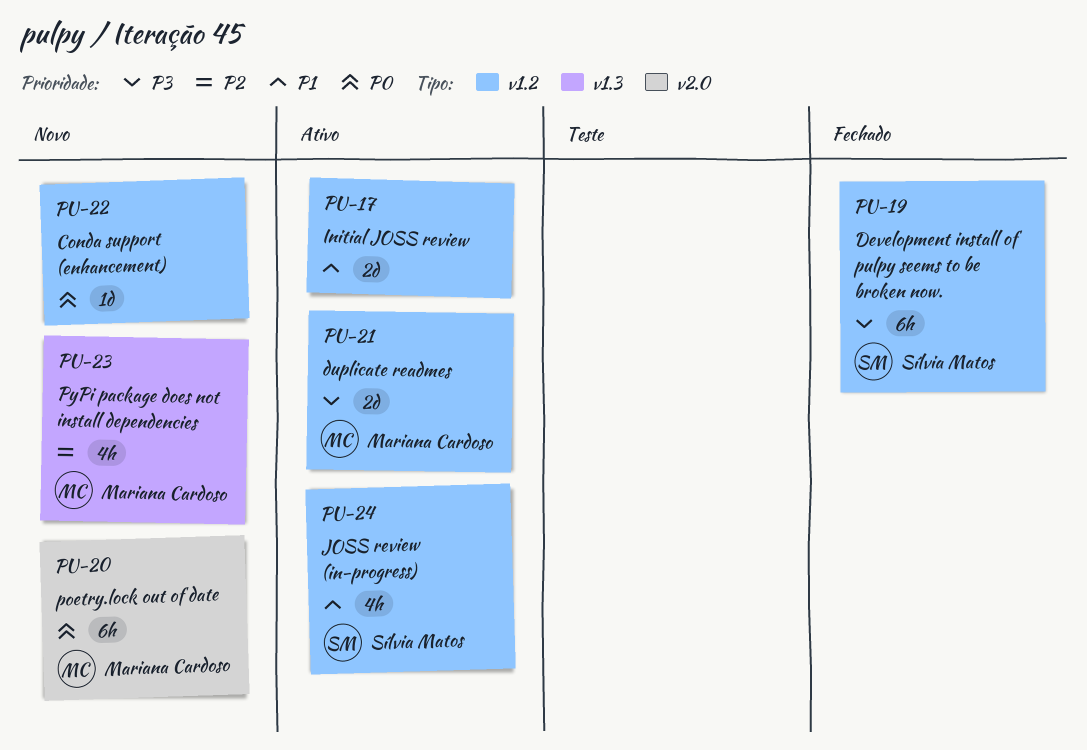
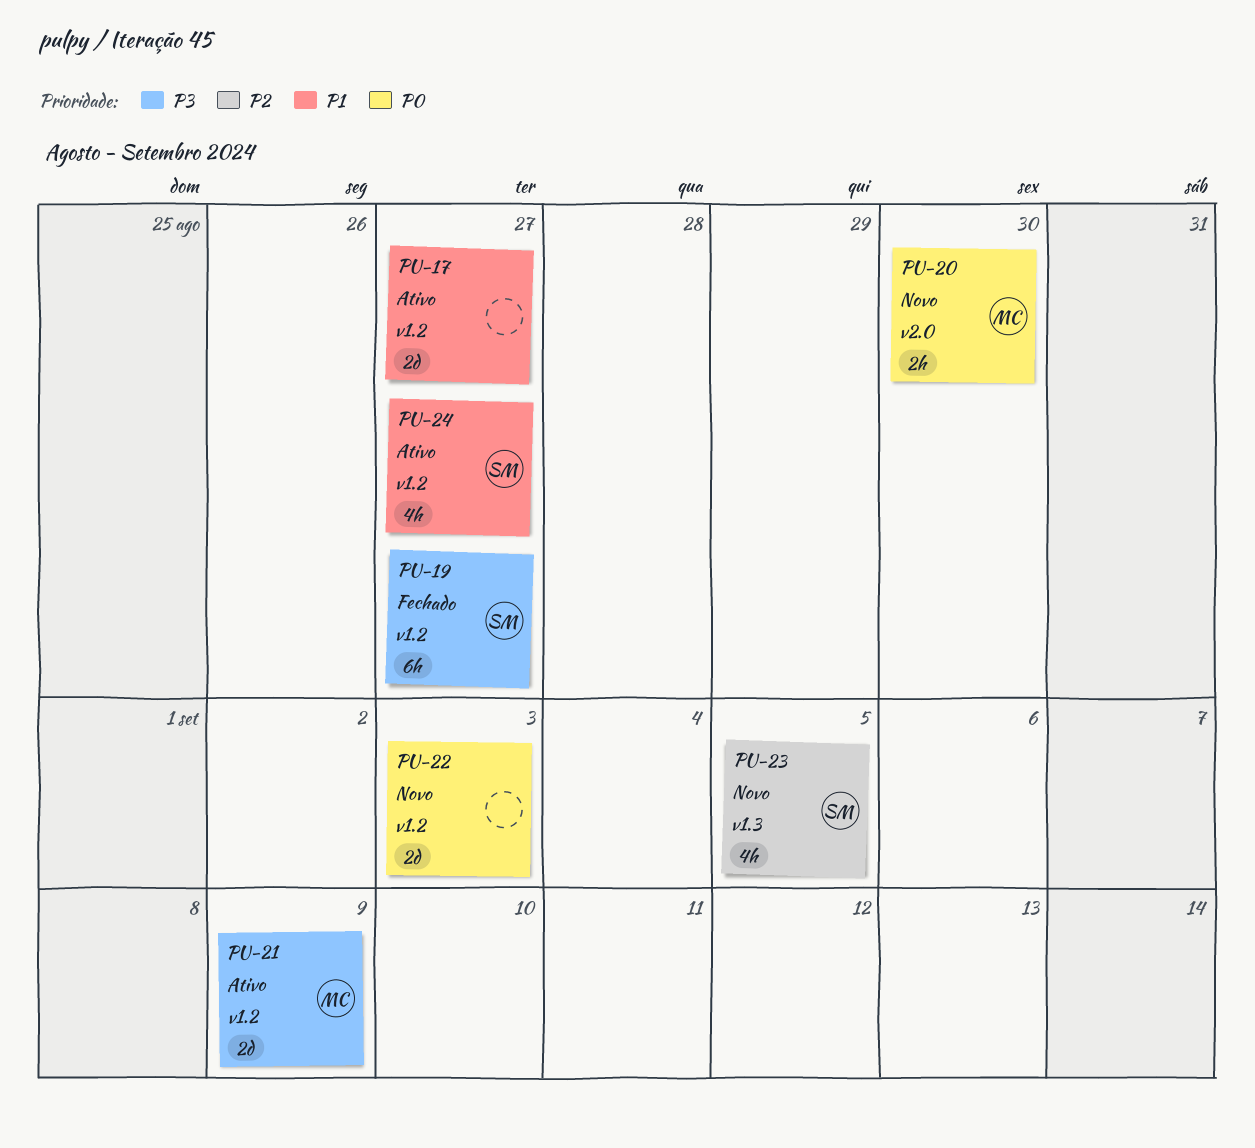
PU-20, estimate: 6h -> 2h
PU-22, estimate: 1d -> 2d
PU-23, owner: Mariana Cardoso -> Sílvia Matos

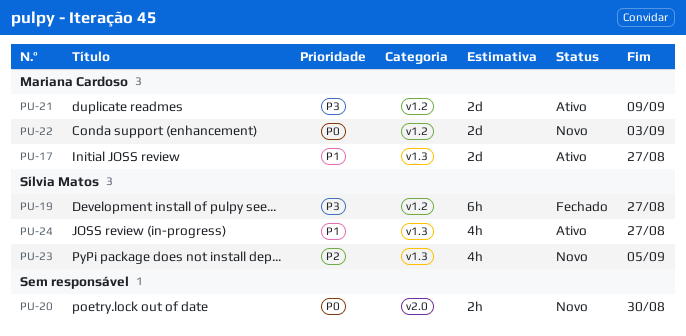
PU-17, owner: none -> Mariana Cardoso
PU-17, label: v1.2 -> v1.3
PU-20, owner: Mariana Cardoso -> none
PU-22, owner: none -> Mariana Cardoso
PU-24, label: v1.2 -> v1.3

